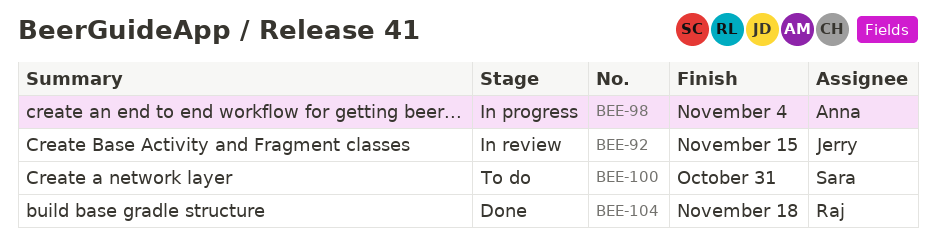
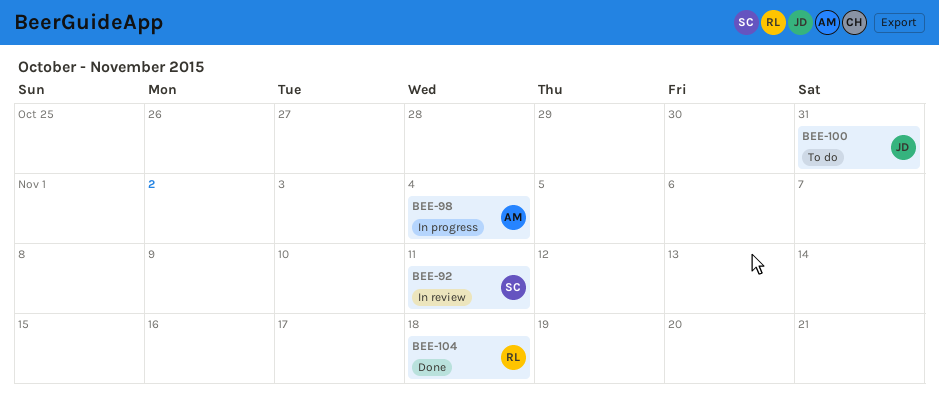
BEE-92, owner: Jerry -> Sara
BEE-92, due: Nov 15 -> Nov 11
BEE-100, owner: Sara -> Jerry

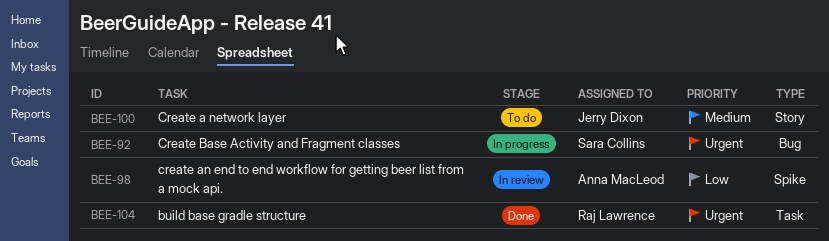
BEE-92, status: In review -> In progress
BEE-98, status: In progress -> In review

